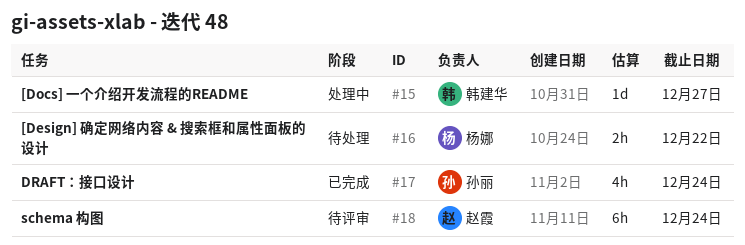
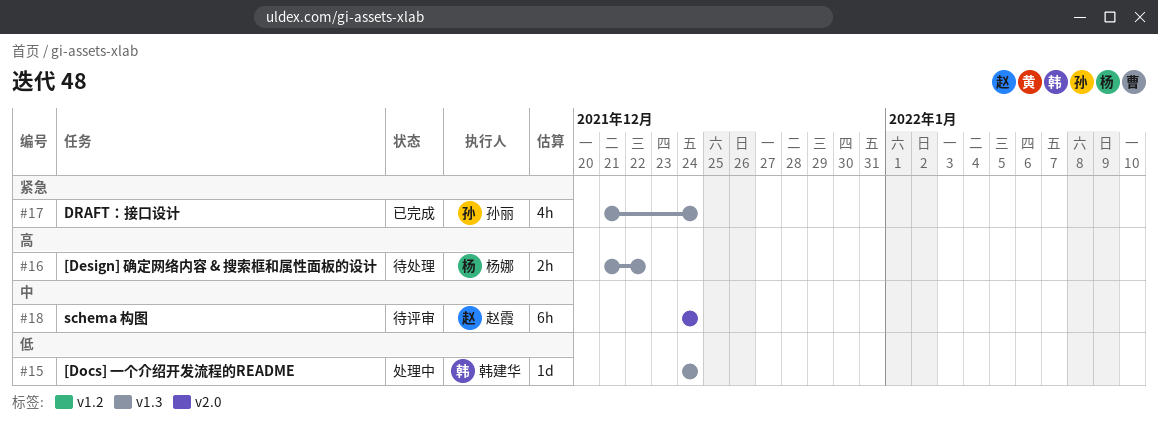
#15, due: Dec 27 -> Dec 24

